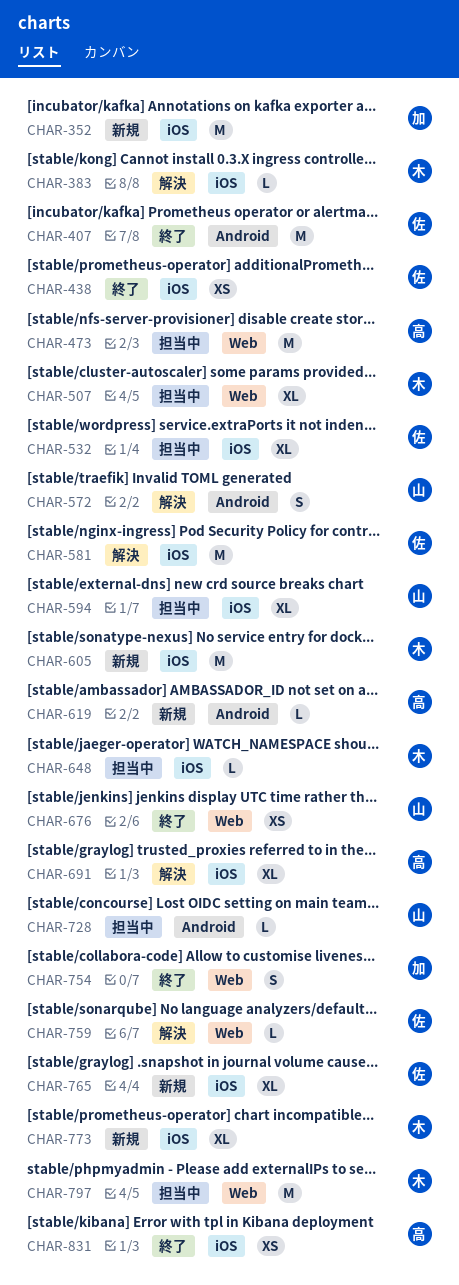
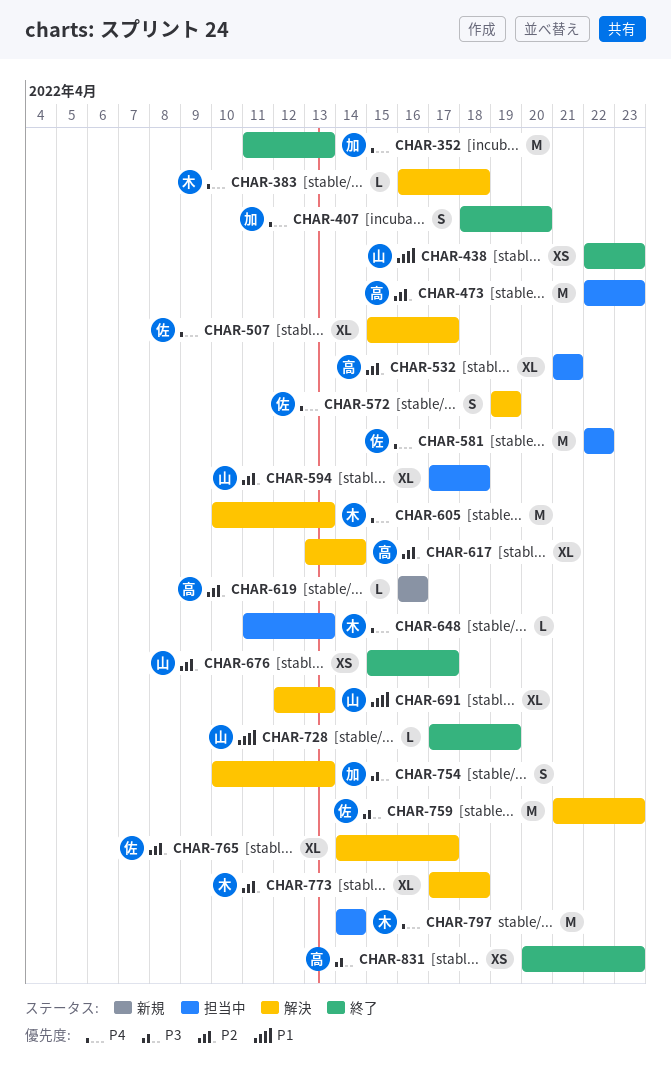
CHAR-352, status: 新規 -> 終了
CHAR-407, owner: 佐 -> 加
CHAR-407, estimate: M -> S
CHAR-438, owner: 佐 -> 山
CHAR-507, status: 担当中 -> 解決
CHAR-507, owner: 木 -> 佐
CHAR-532, owner: 佐 -> 高
CHAR-572, owner: 山 -> 佐
CHAR-581, status: 解決 -> 担当中
CHAR-605, status: 新規 -> 解決
CHAR-617: none -> present
CHAR-691, owner: 高 -> 山
CHAR-728, status: 担当中 -> 終了
CHAR-754, status: 終了 -> 解決
CHAR-759, estimate: L -> M
CHAR-765, status: 新規 -> 解決
CHAR-773, status: 新規 -> 解決

